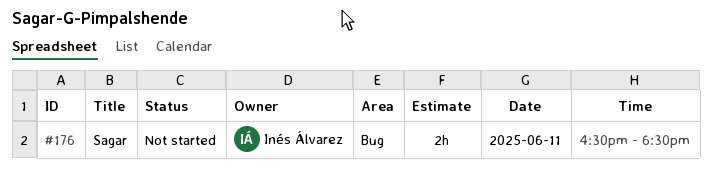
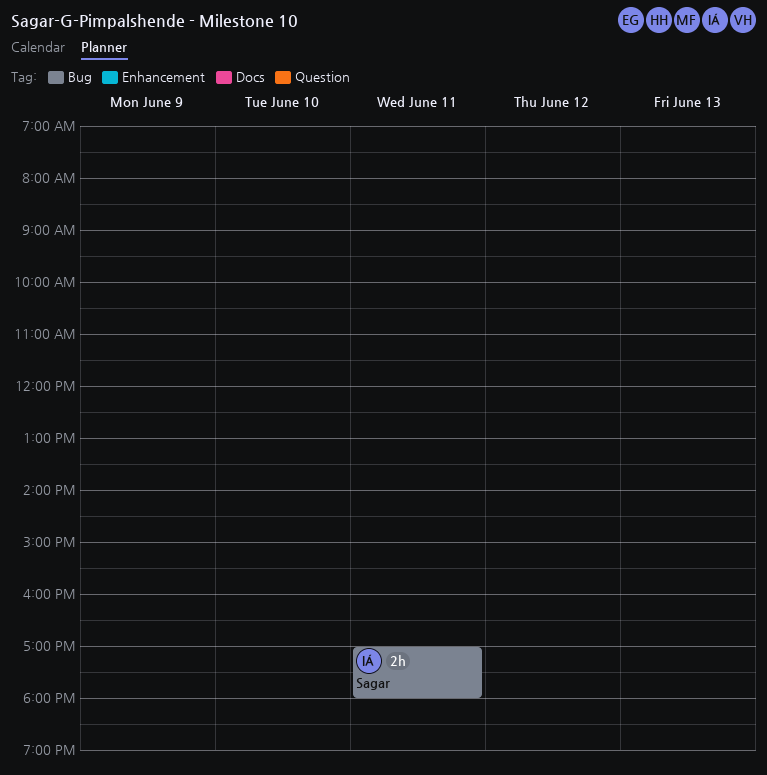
Sagar, begins: 16:30 -> 17:00
Sagar, ends: 18:30 -> 18:00

